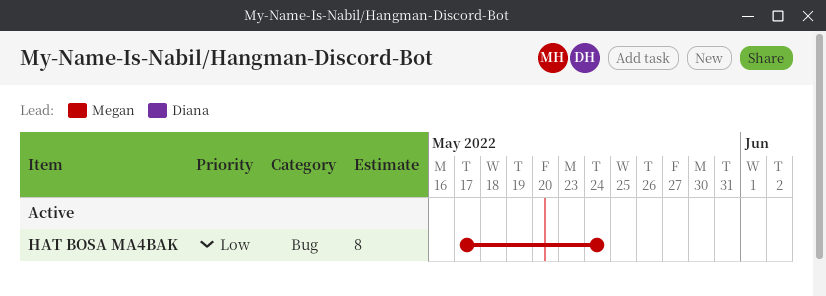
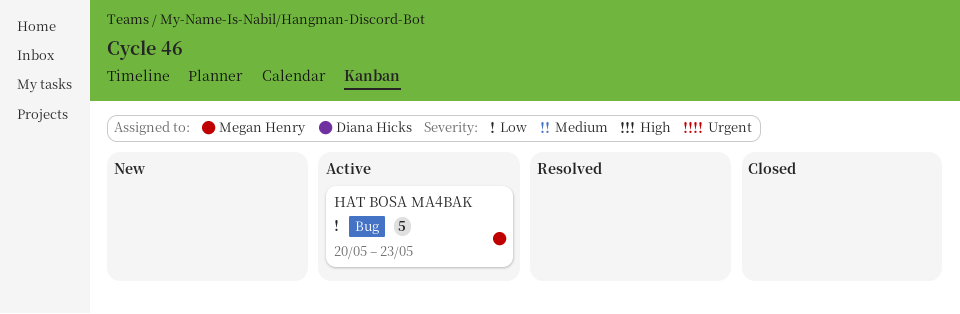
HAT BOSA MA4BAK, estimate: 8 -> 5
HAT BOSA MA4BAK, start: May 17 -> May 20
HAT BOSA MA4BAK, due: May 24 -> May 23

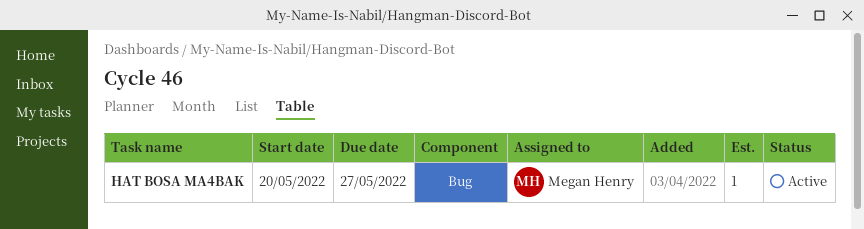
HAT BOSA MA4BAK, estimate: 5 -> 1
HAT BOSA MA4BAK, due: May 23 -> May 27

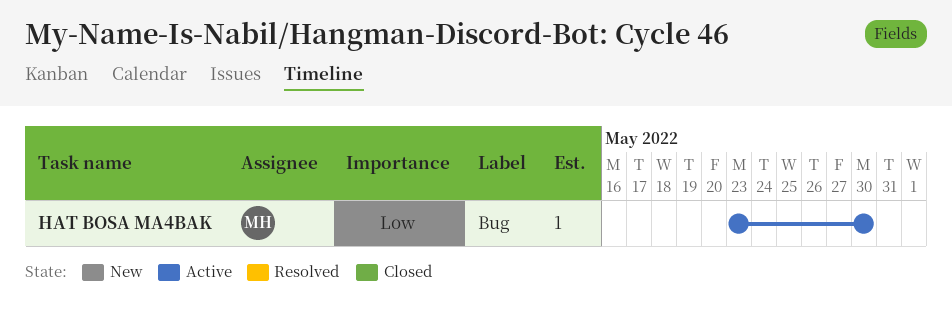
HAT BOSA MA4BAK, start: May 20 -> May 23
HAT BOSA MA4BAK, due: May 27 -> May 30

